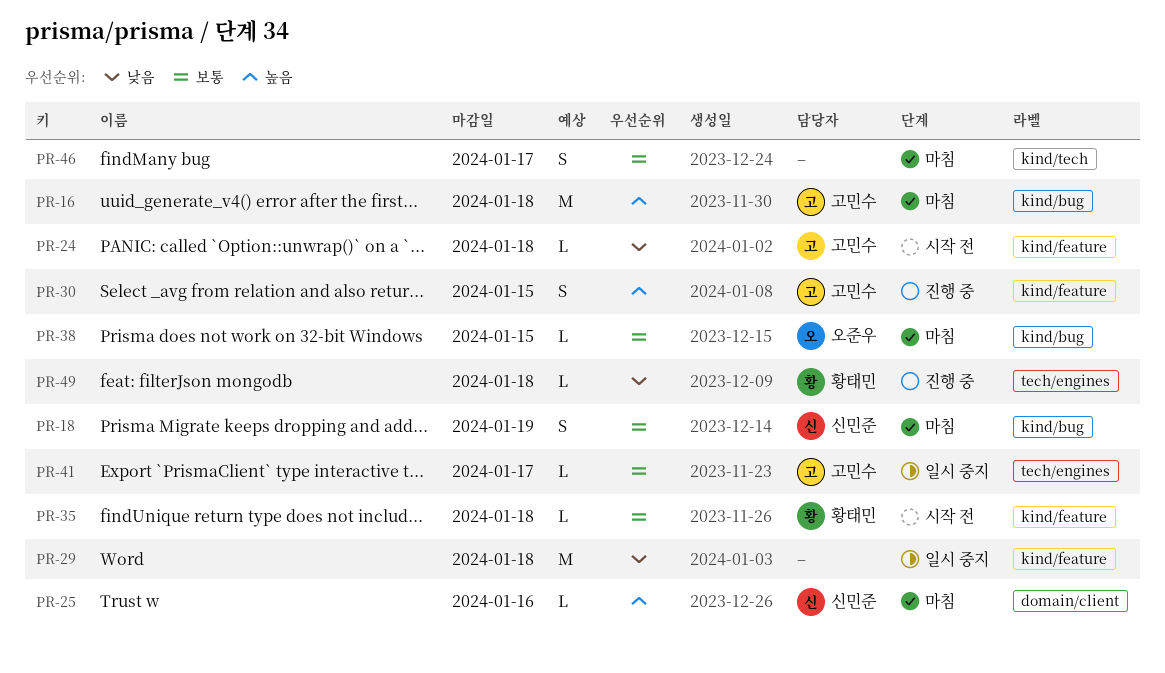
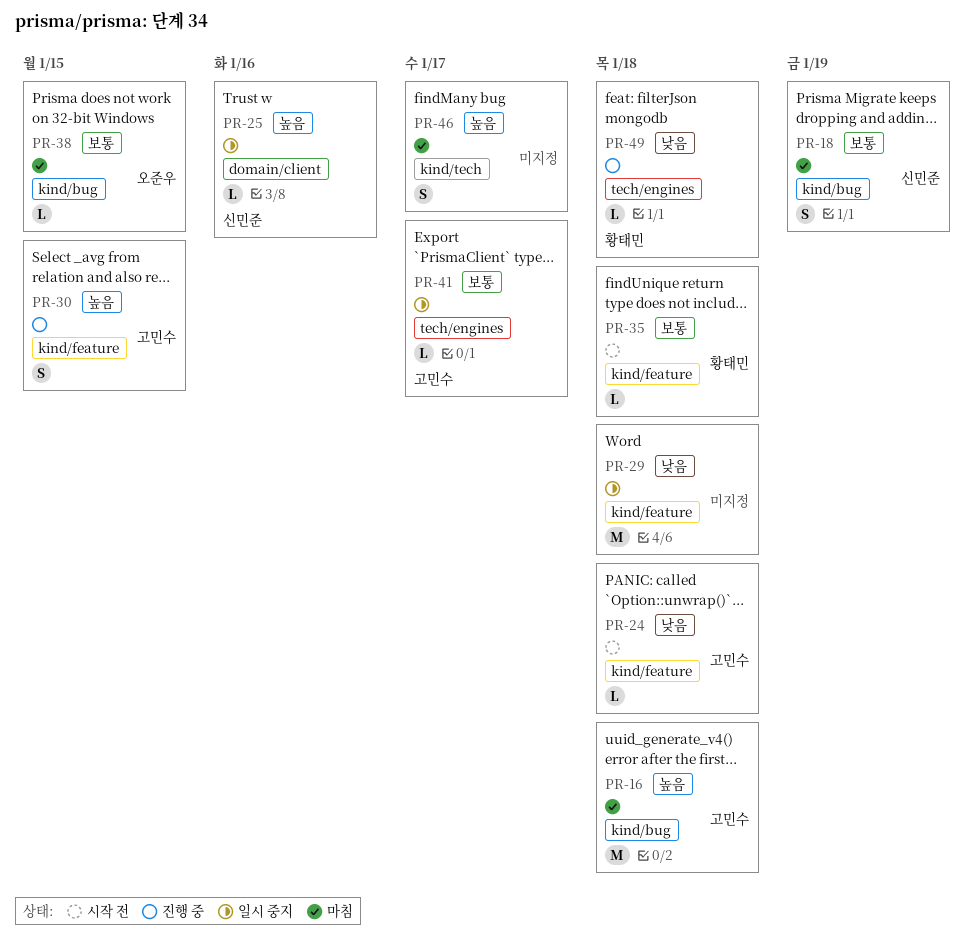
PR-25, status: 마침 -> 일시 중지
PR-46, priority: 보통 -> 높음

